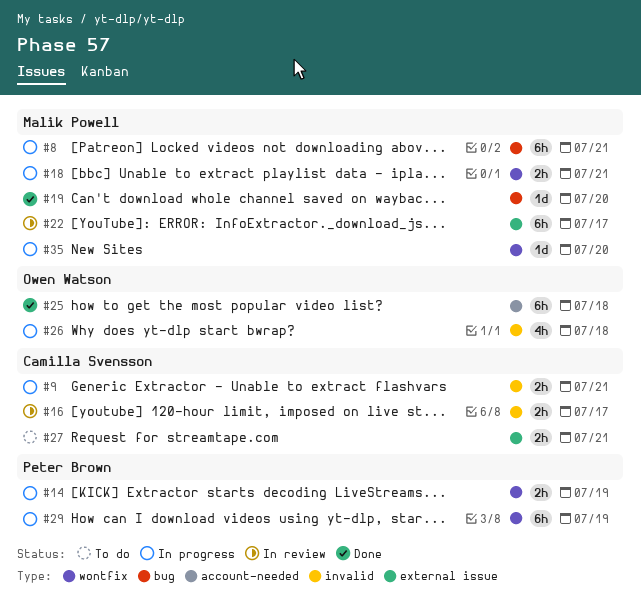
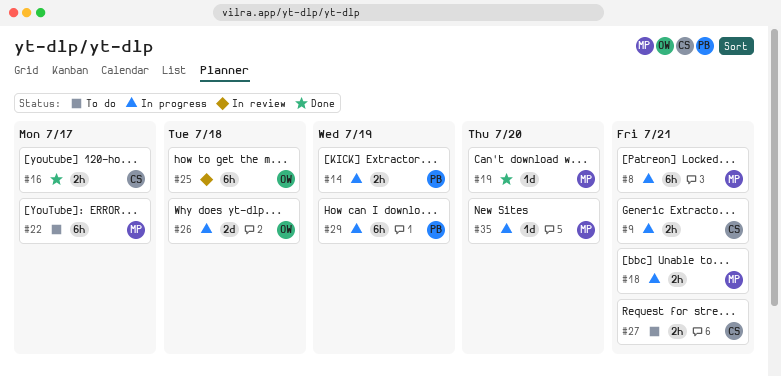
#16, status: In review -> Done
#22, status: In review -> To do
#25, status: Done -> In review
#26, estimate: 4h -> 2d

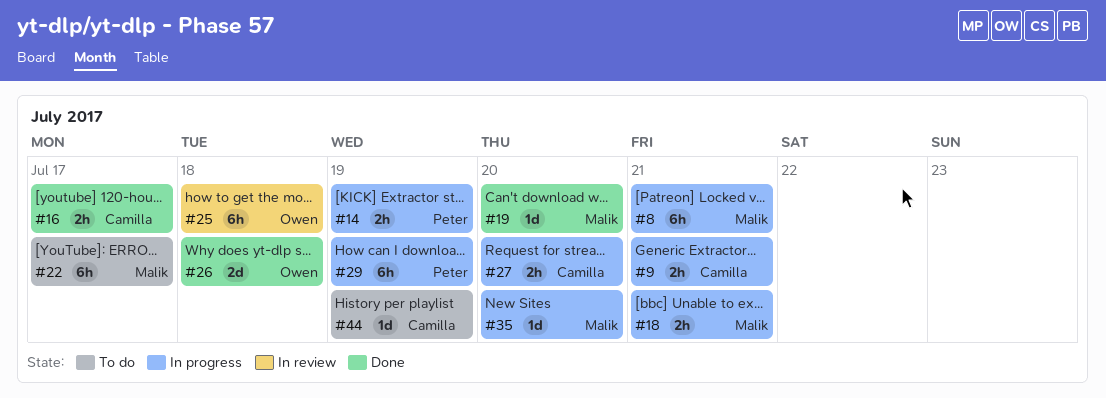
#26, status: In progress -> Done
#27, status: To do -> In progress
#27, due: Jul 21 -> Jul 20
#44: none -> present

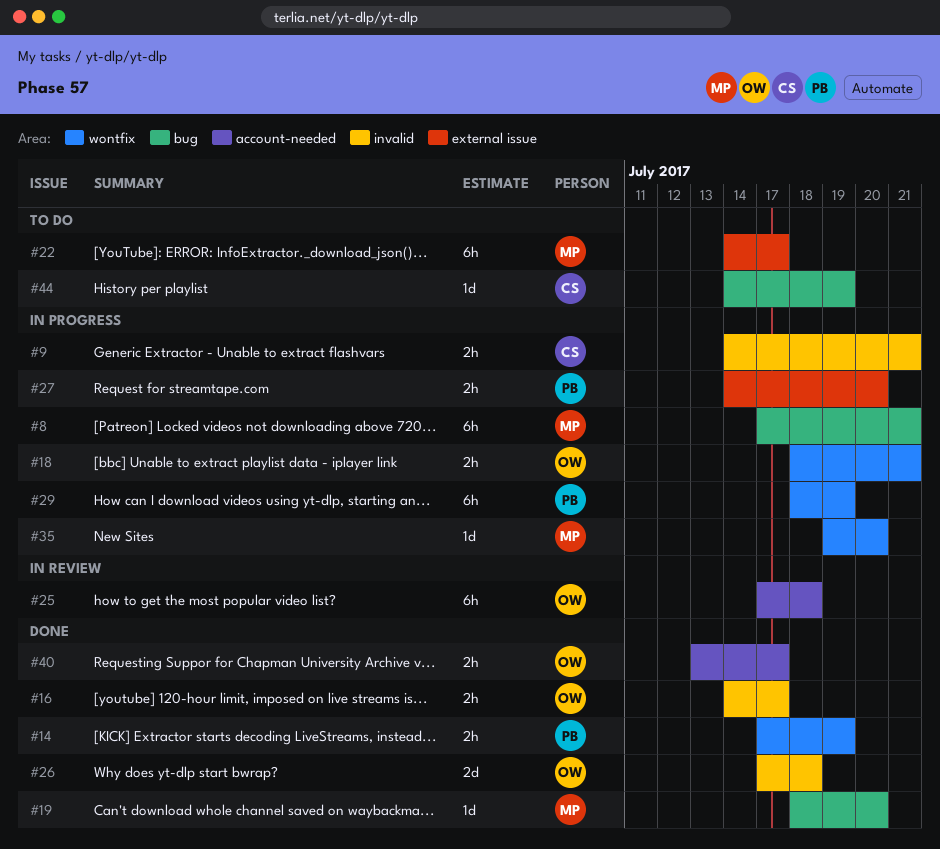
#14, status: In progress -> Done
#16, owner: Camilla -> Owen
#18, owner: Malik -> Owen
#27, owner: Camilla -> Peter
#40: none -> present

